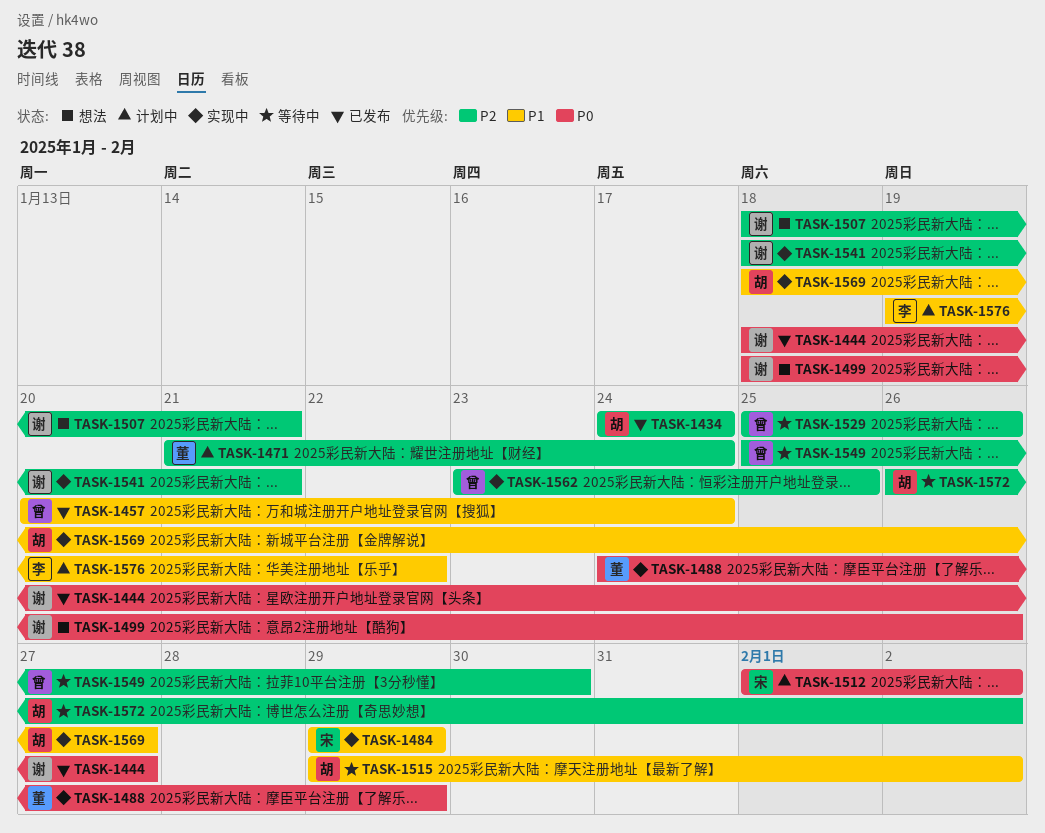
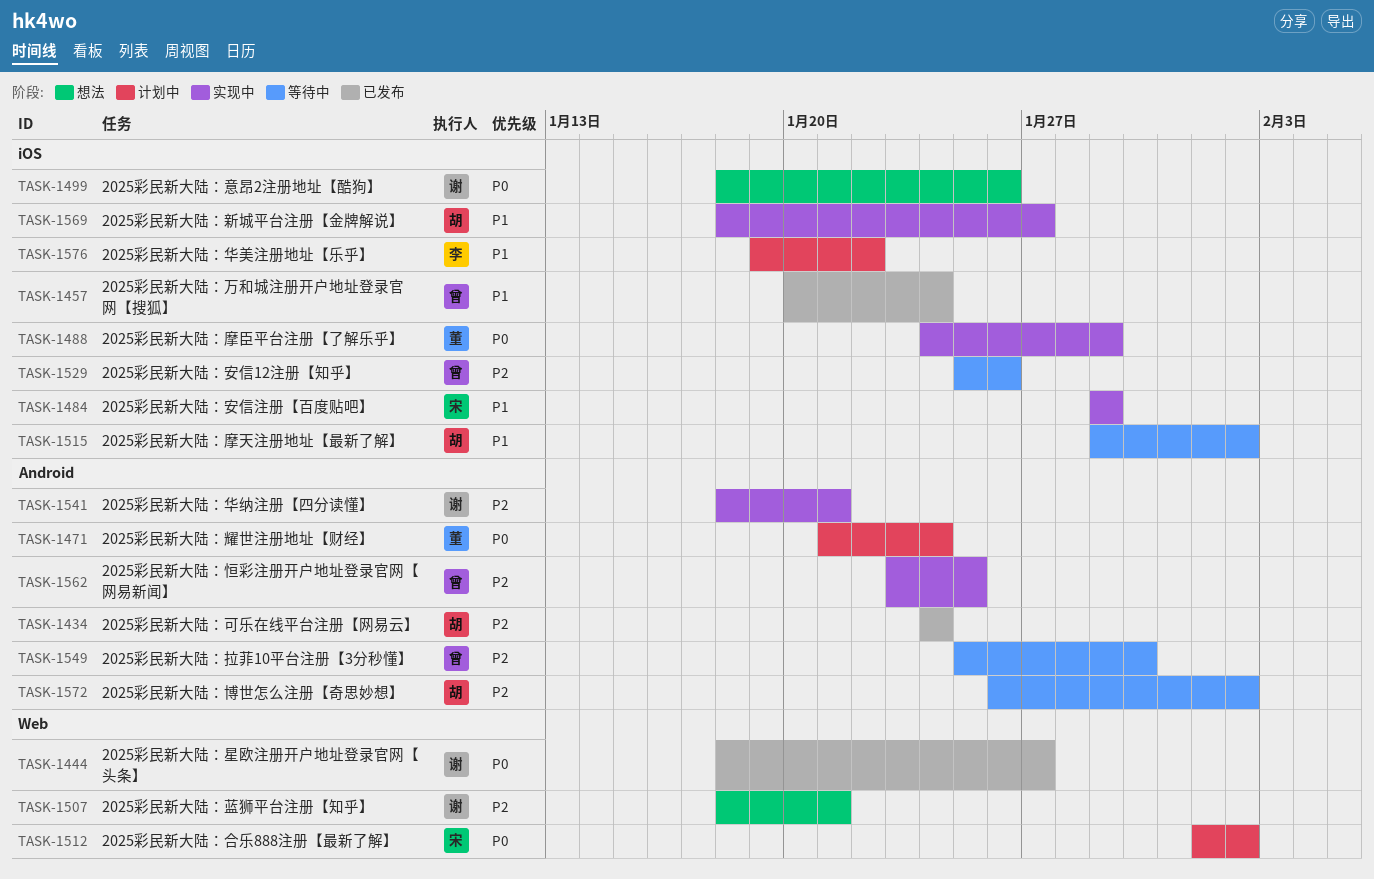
TASK-1471, priority: P2 -> P0

